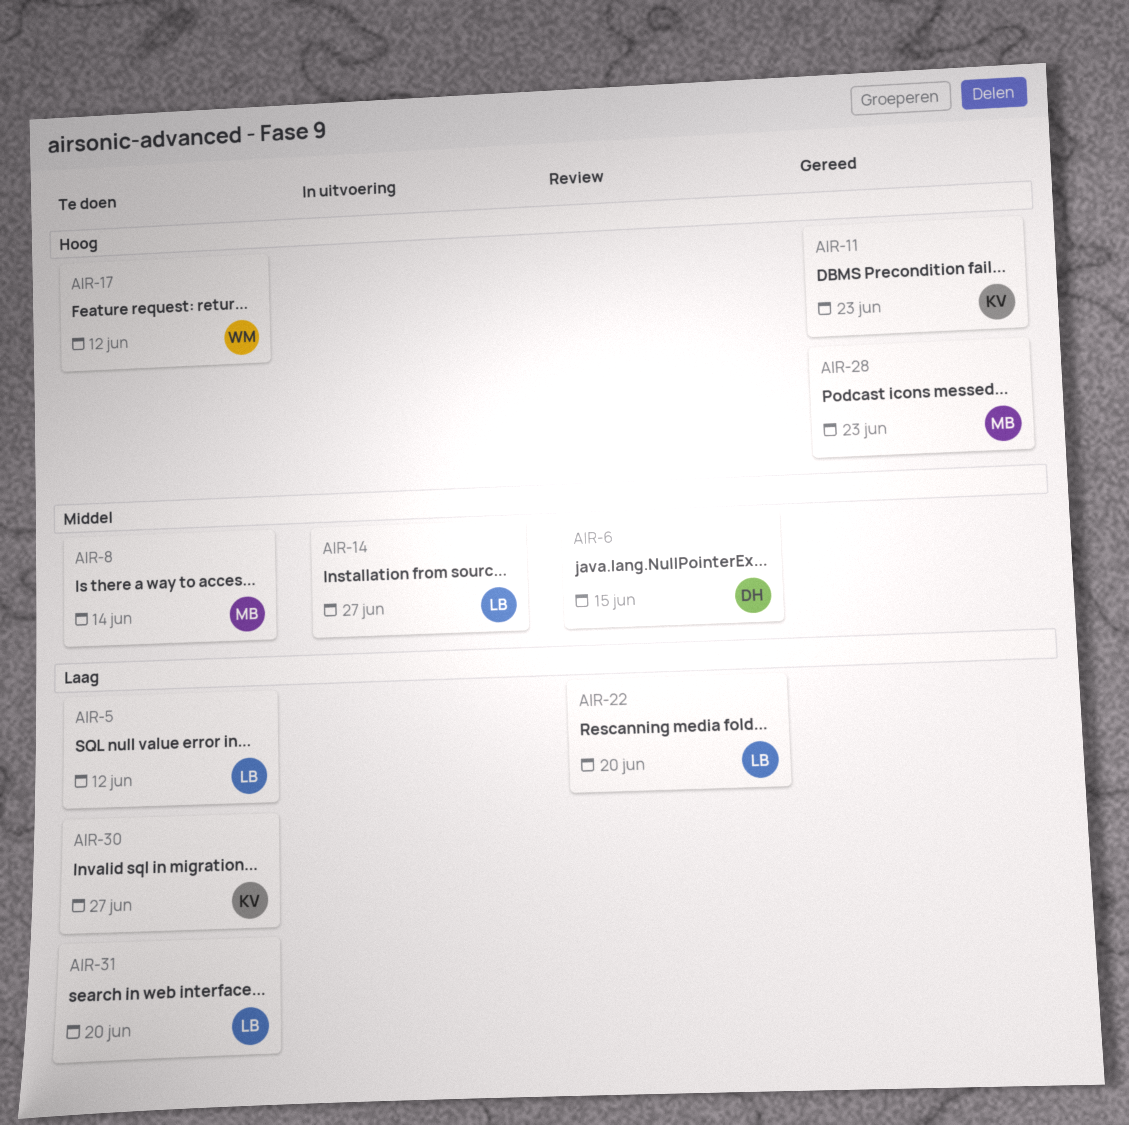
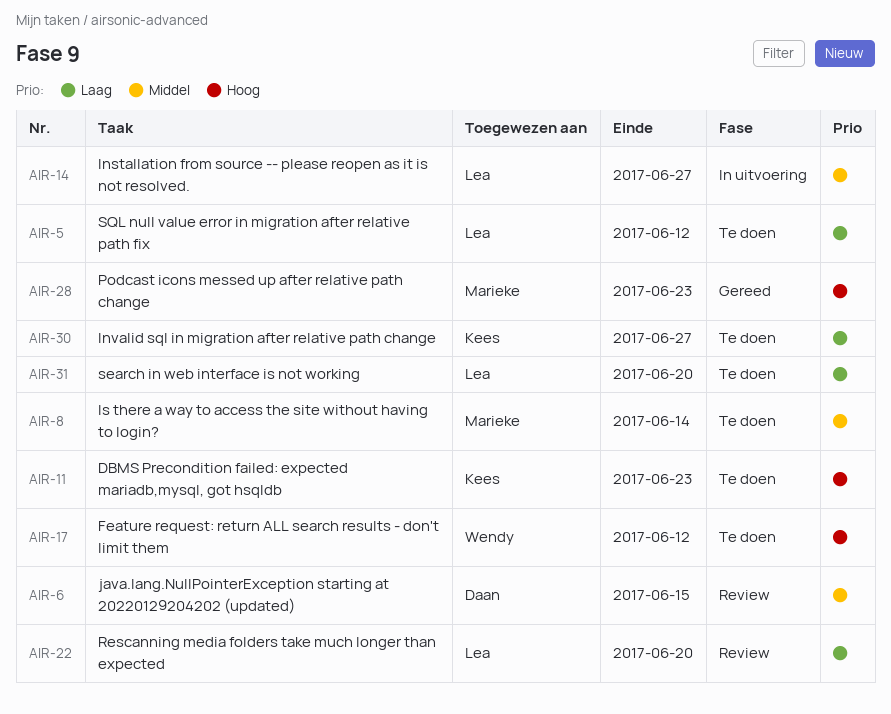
AIR-11, status: Gereed -> Te doen

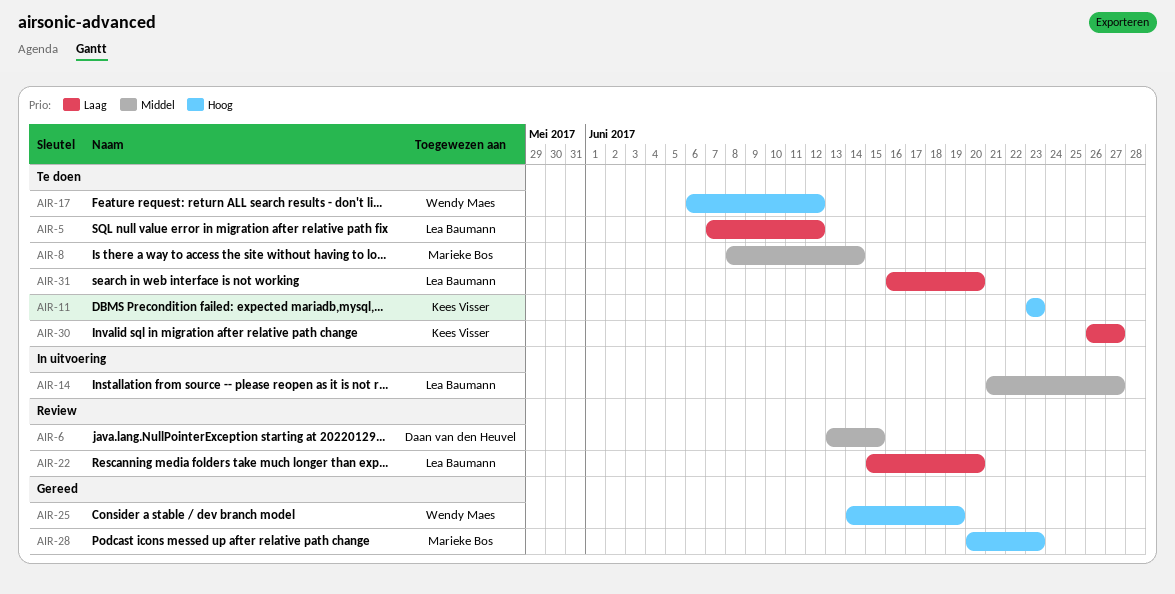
AIR-25: none -> present

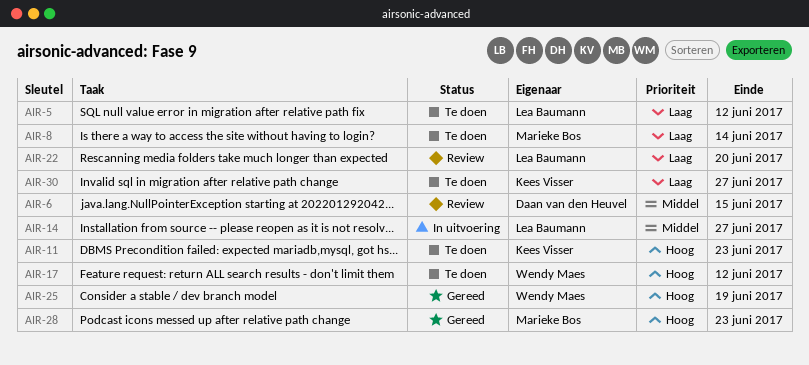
AIR-8, priority: Middel -> Laag
AIR-31: present -> none

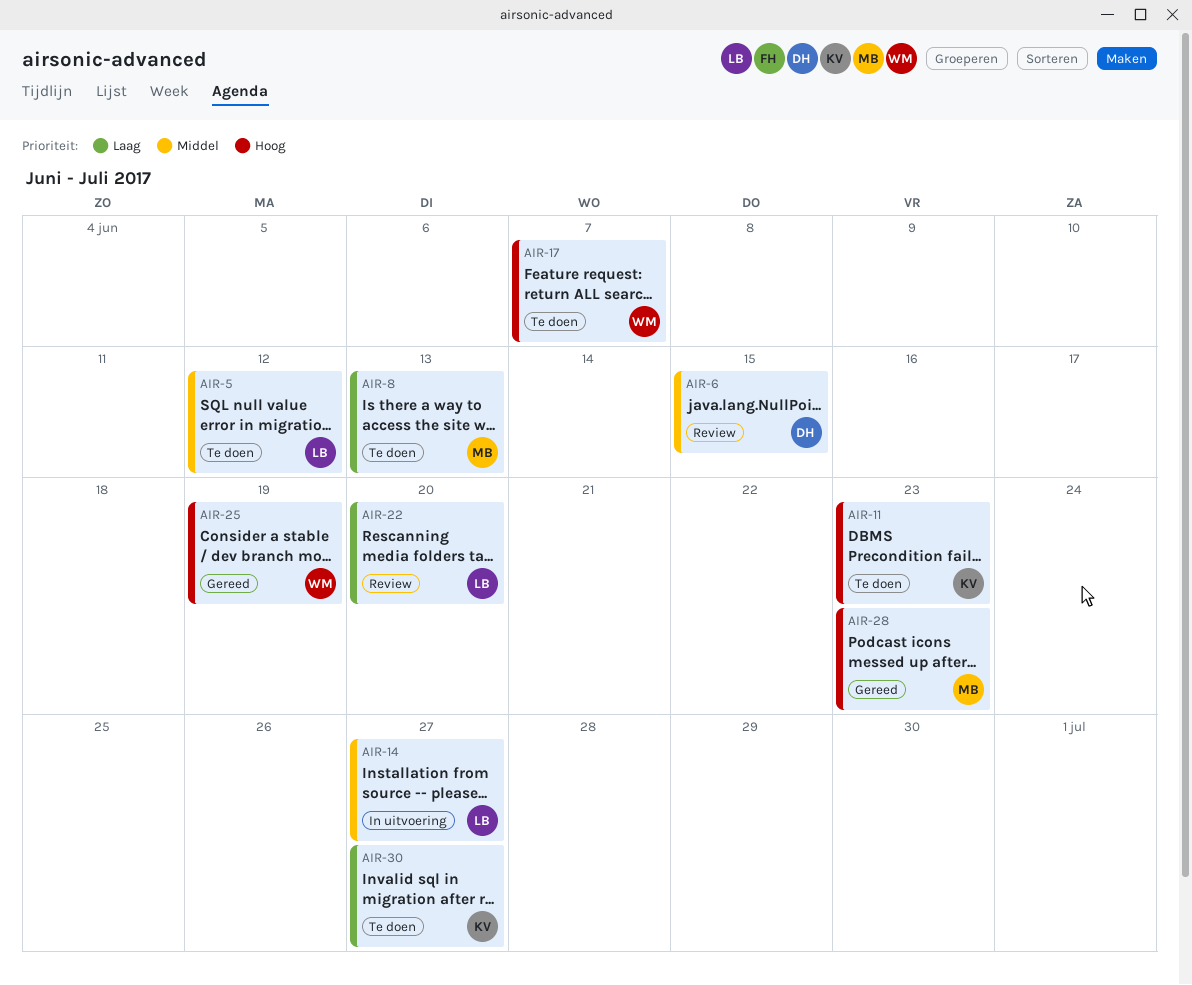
AIR-5, priority: Laag -> Middel
AIR-8, due: Jun 14 -> Jun 13
AIR-17, due: Jun 12 -> Jun 7

